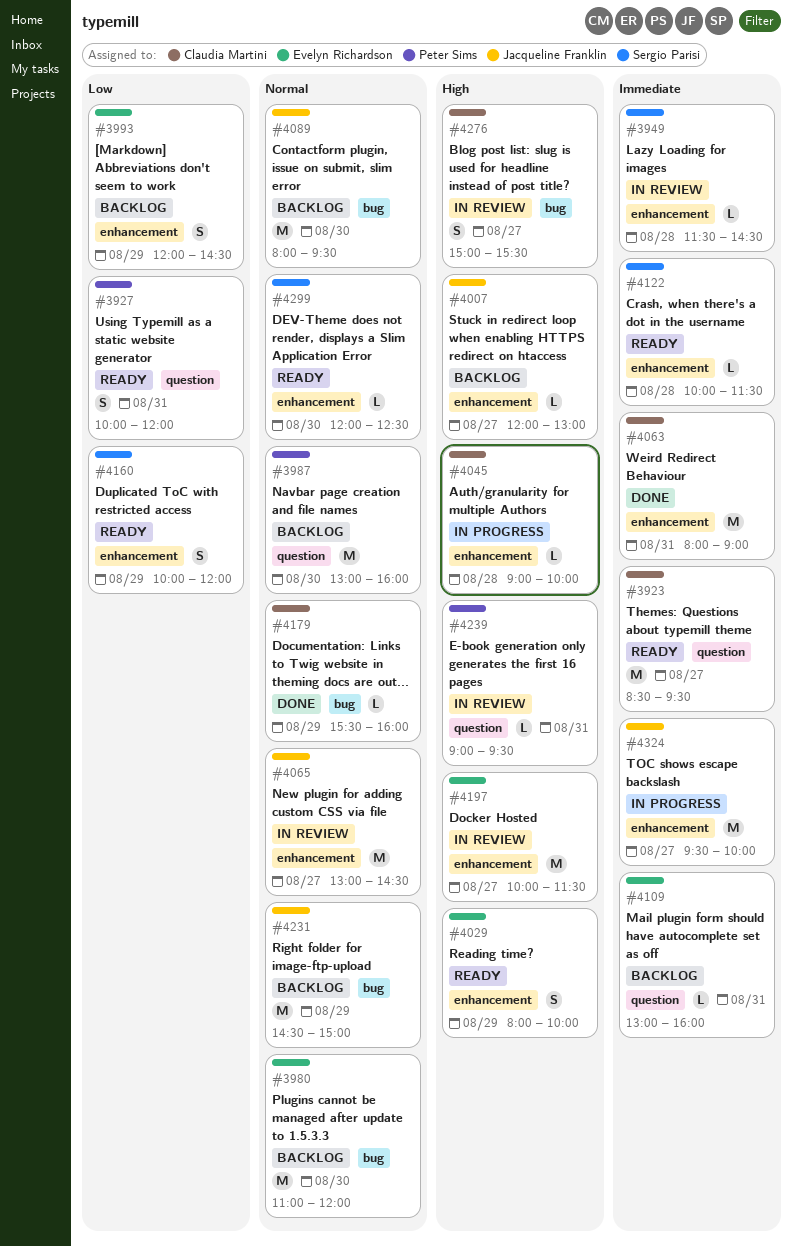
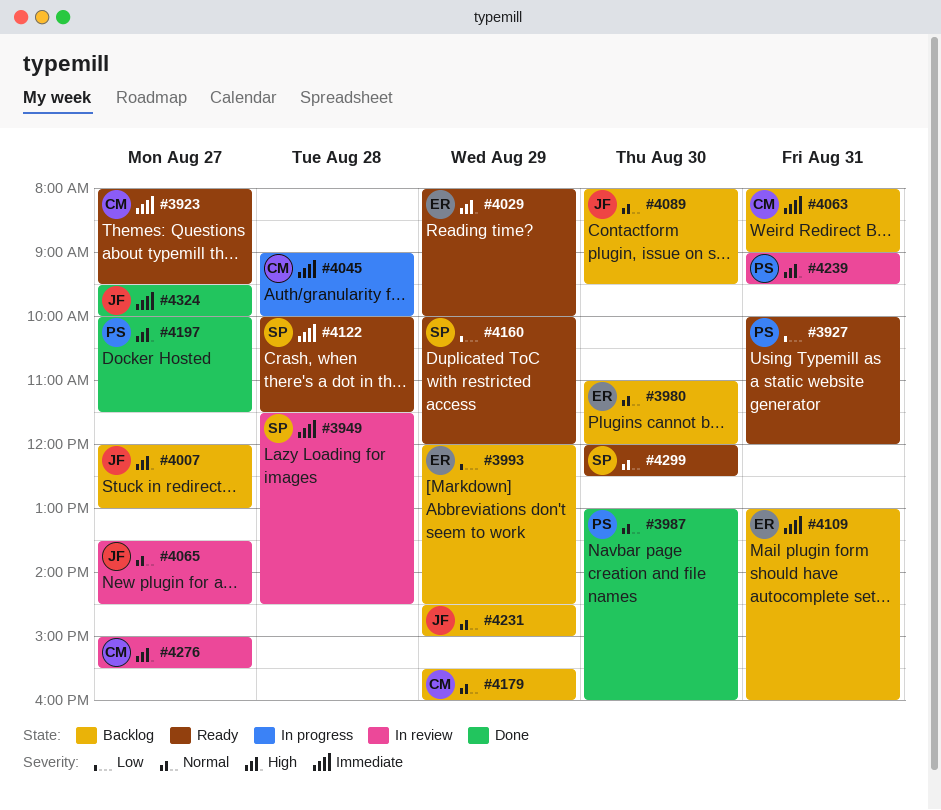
#3923, begins: 08:30 -> 08:00
#3987, status: Backlog -> Done
#4045, priority: High -> Immediate
#4063, status: Done -> Backlog
#4065, begins: 13:00 -> 13:30
#4179, status: Done -> Backlog
#4197, status: In review -> Done
#4197, owner: Evelyn Richardson -> Peter Sims
#4324, status: In progress -> Done

